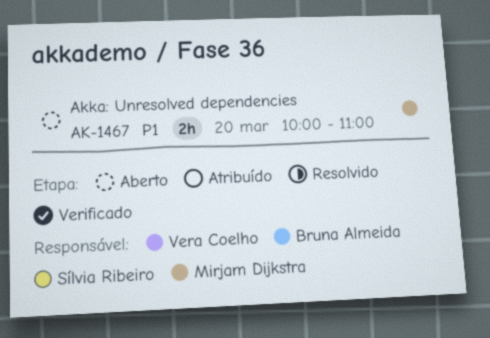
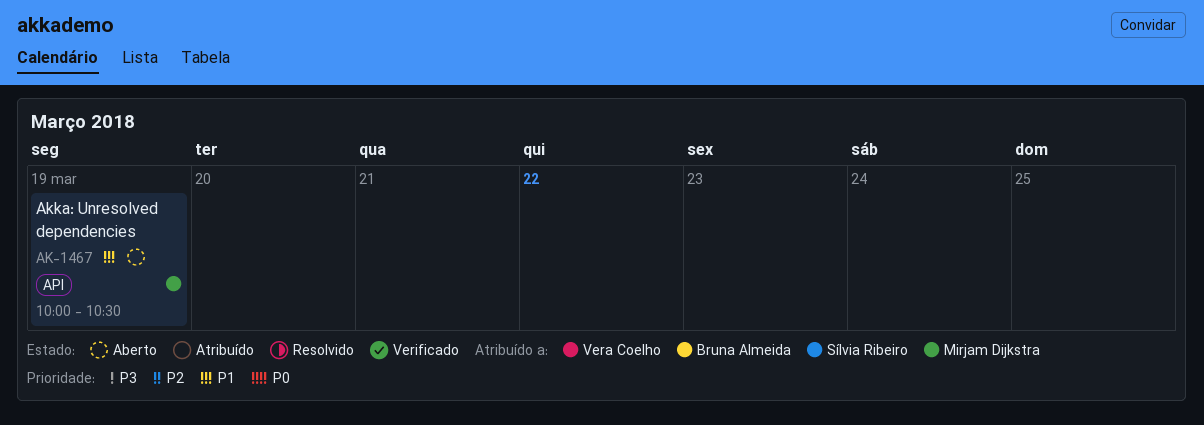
AK-1467, day: Mar 20 -> Mar 19
AK-1467, ends: 11:00 -> 10:30

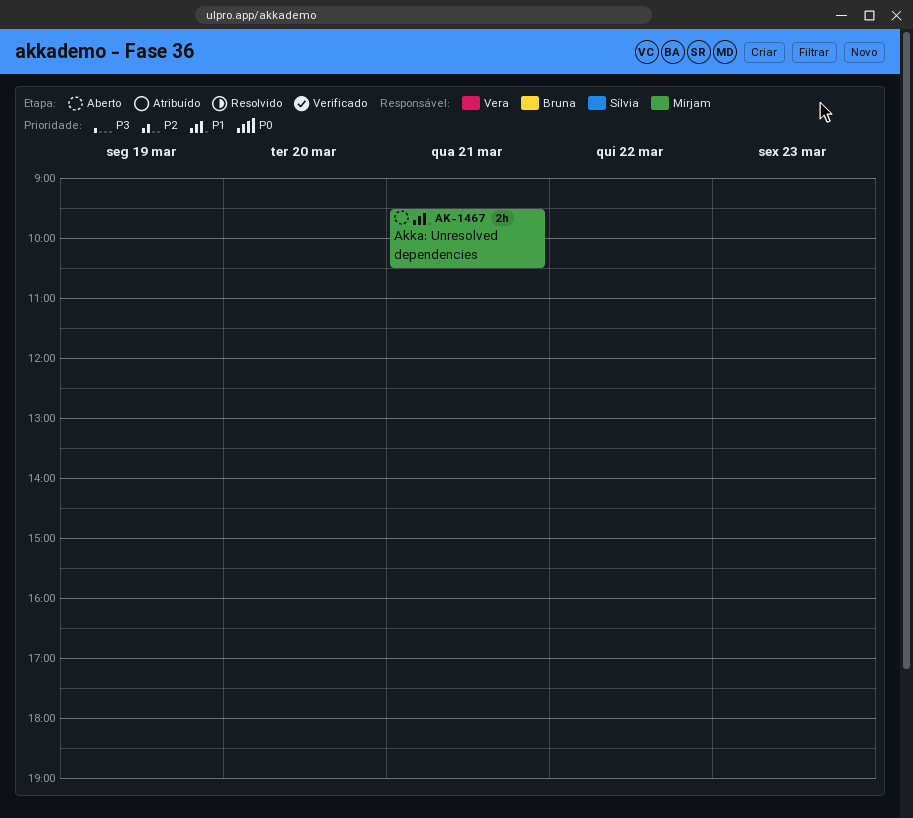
AK-1467, day: Mar 19 -> Mar 21
AK-1467, begins: 10:00 -> 09:30

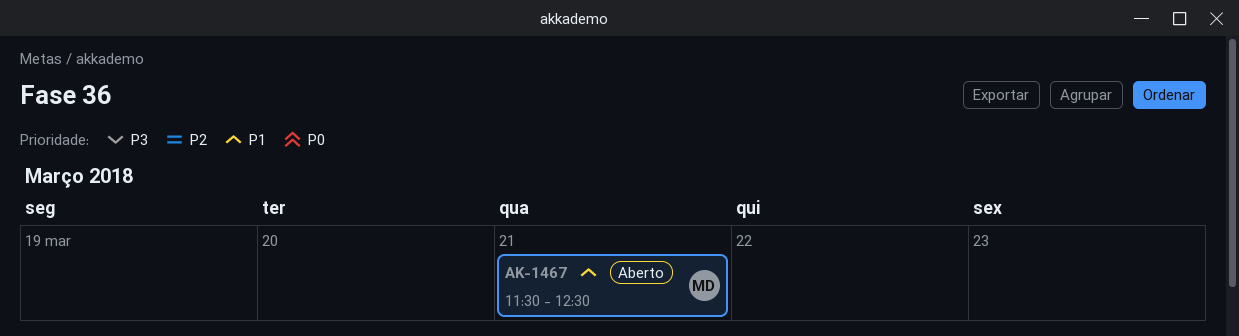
AK-1467, begins: 09:30 -> 11:30
AK-1467, ends: 10:30 -> 12:30

